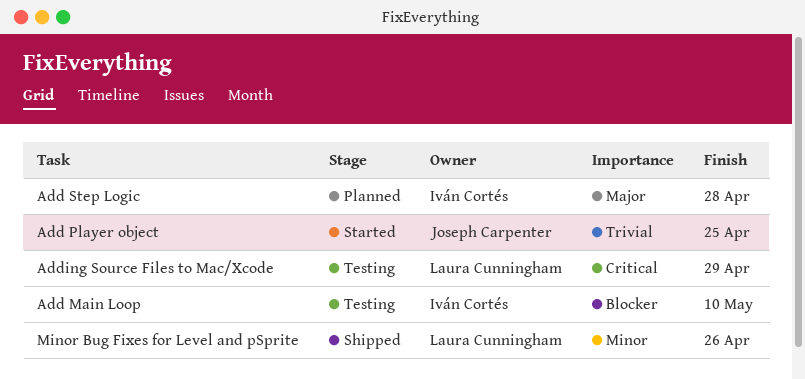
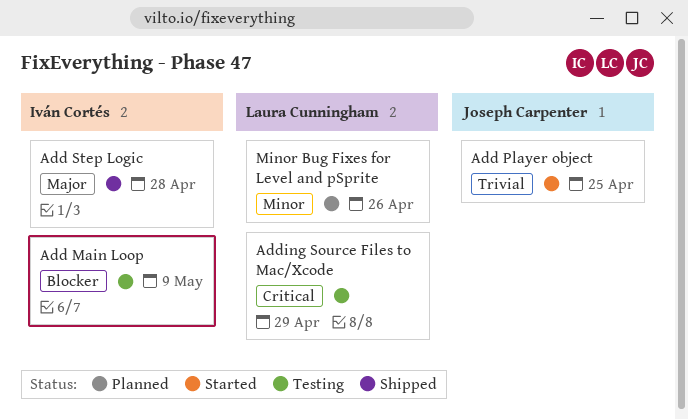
Add Main Loop, due: May 10 -> May 9
Add Step Logic, status: Planned -> Shipped
Minor Bug Fixes for Level and pSprite, status: Shipped -> Planned

